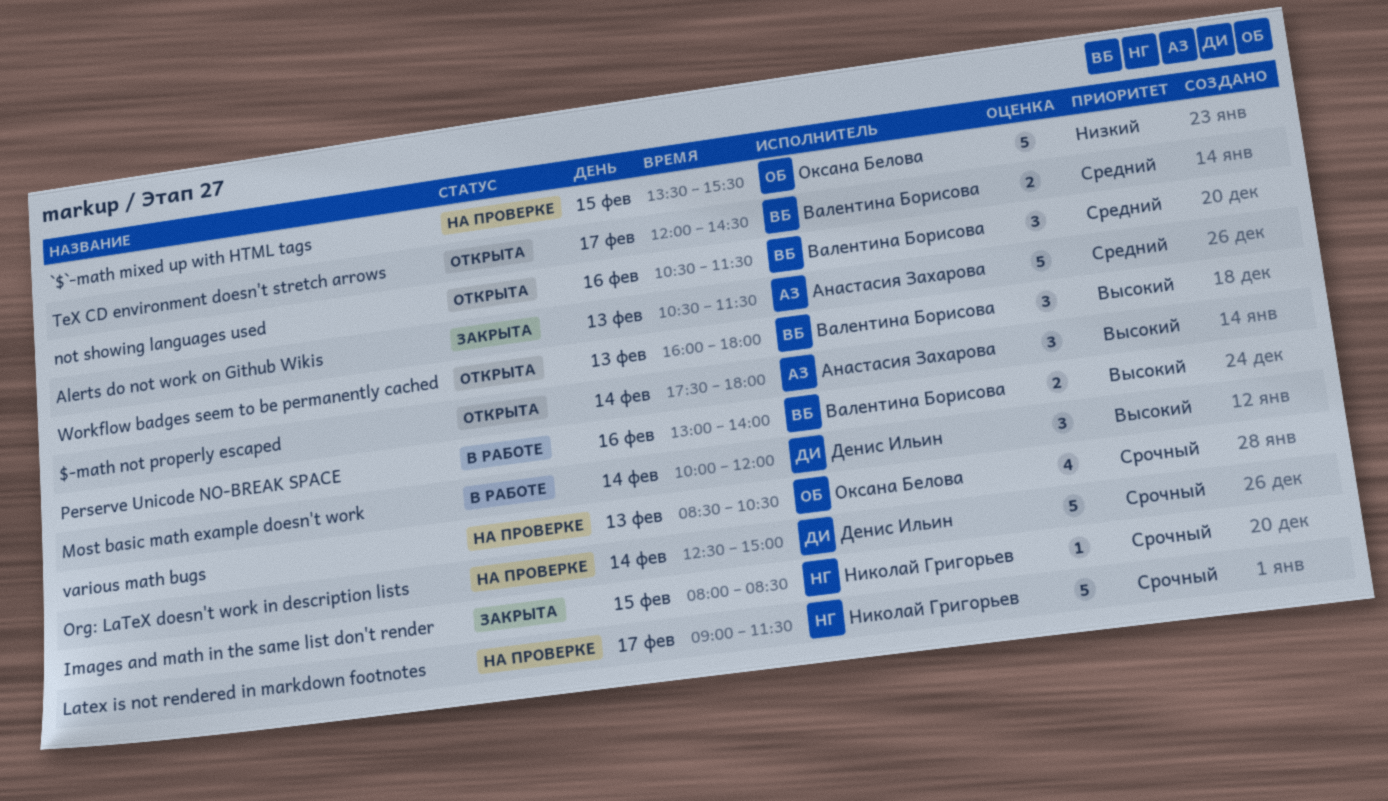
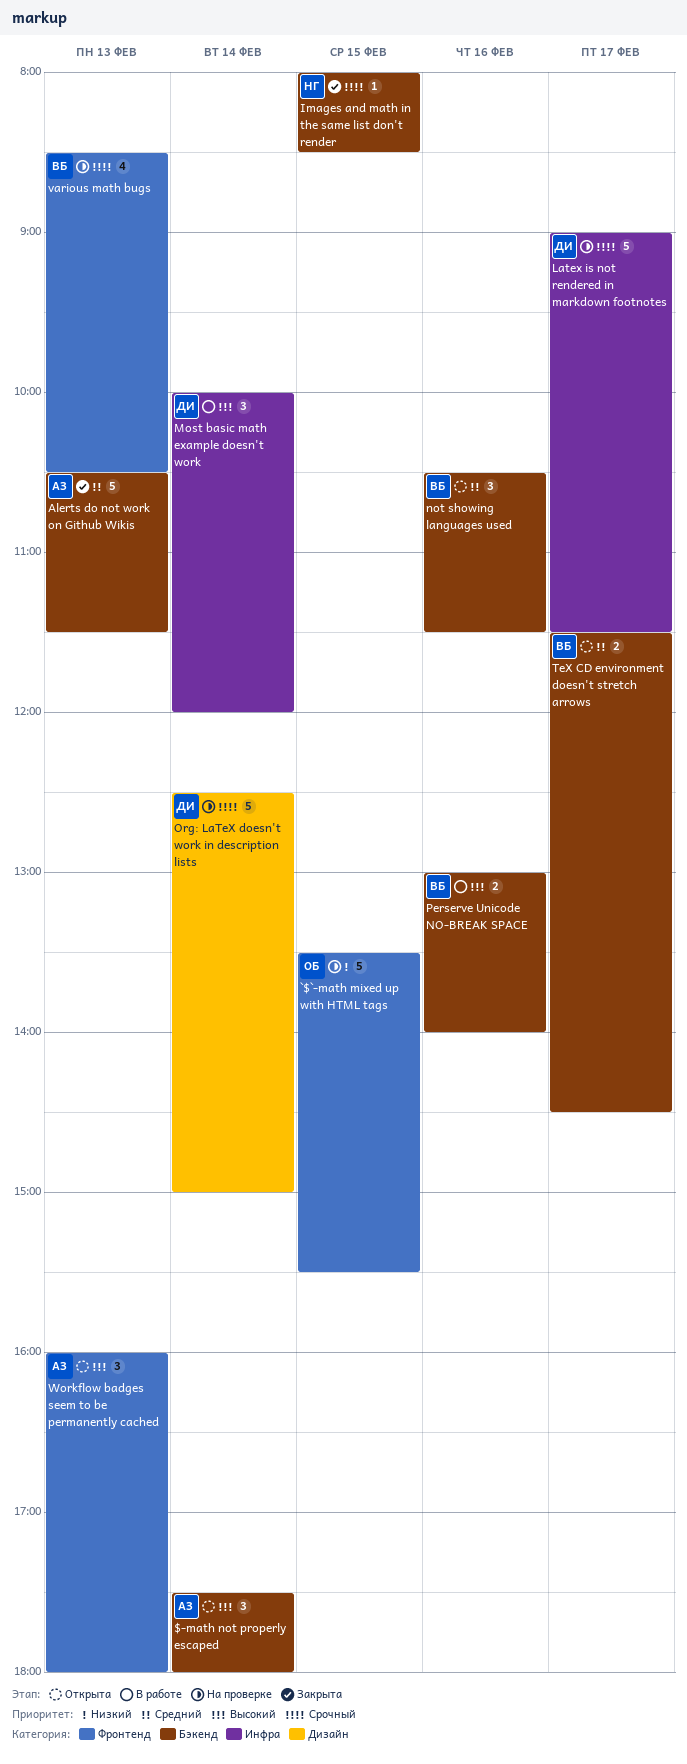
Latex is not rendered in markdown footnotes, owner: Николай Григорьев -> Денис Ильин
TeX CD environment doesn't stretch arrows, begins: 12:00 -> 11:30
various math bugs, owner: Оксана Белова -> Валентина Борисова
Workflow badges seem to be permanently cached, owner: Валентина Борисова -> Анастасия Захарова

